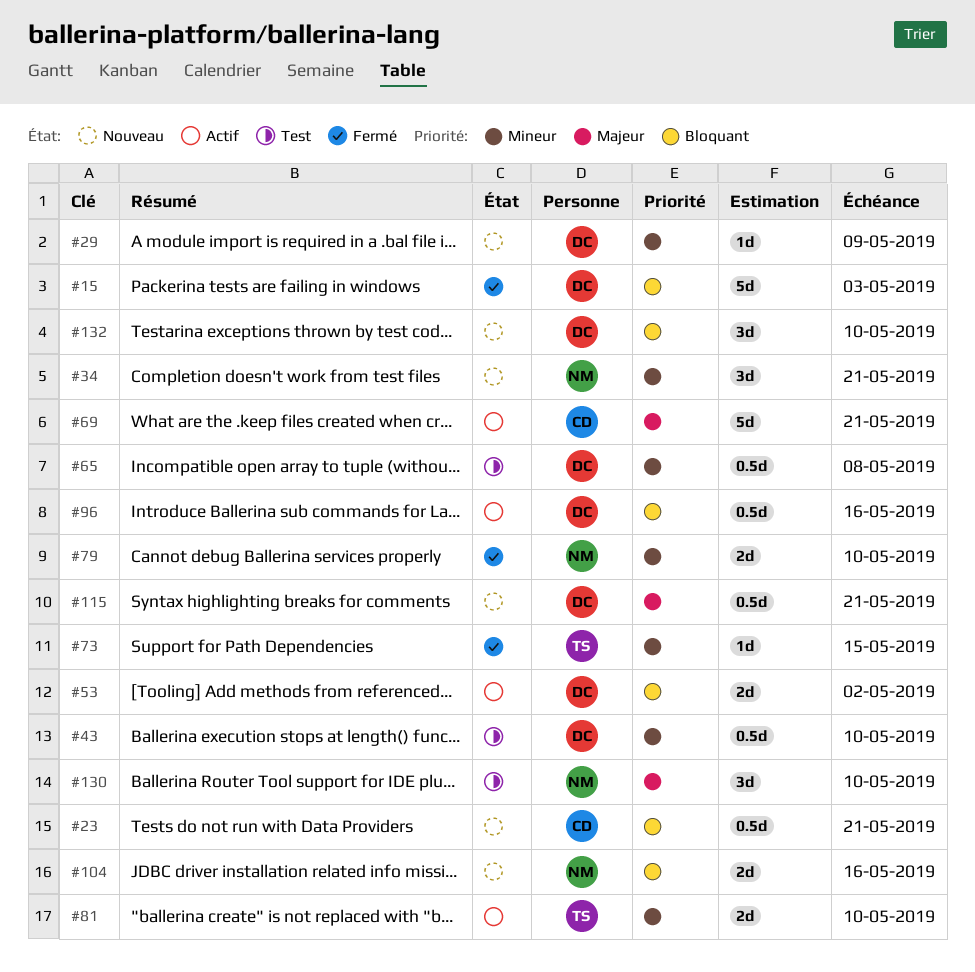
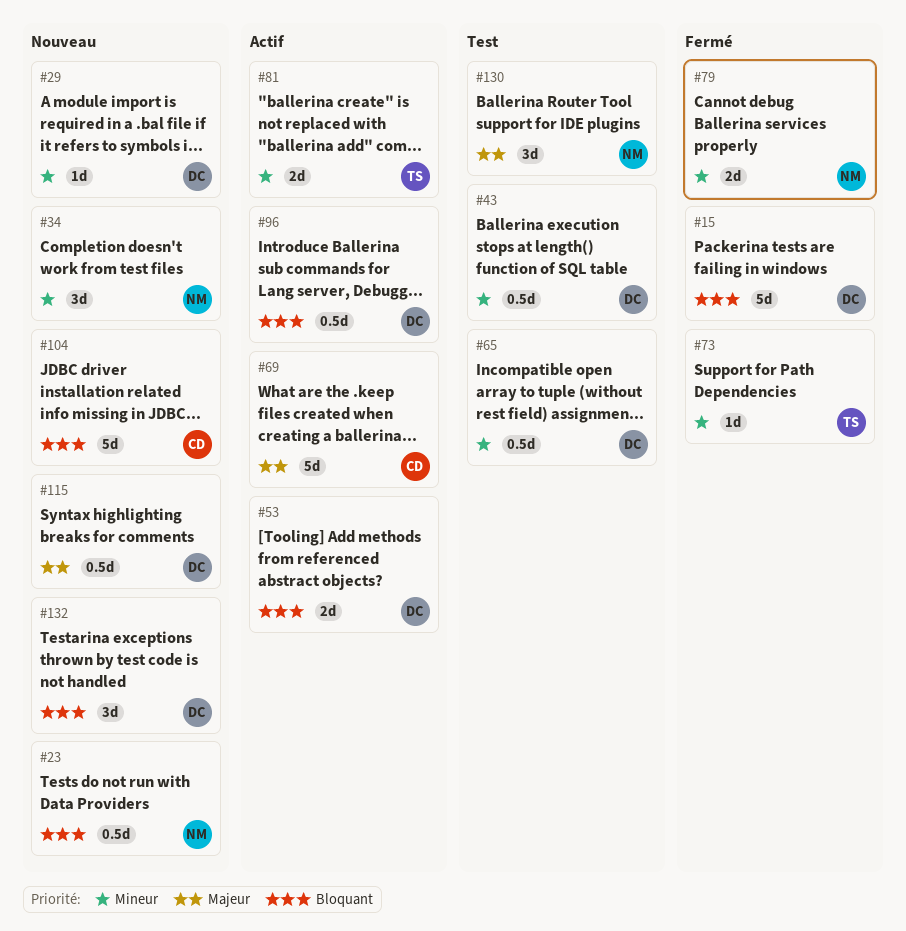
#23, owner: CD -> NM
#104, owner: NM -> CD
#104, estimate: 2d -> 5d

